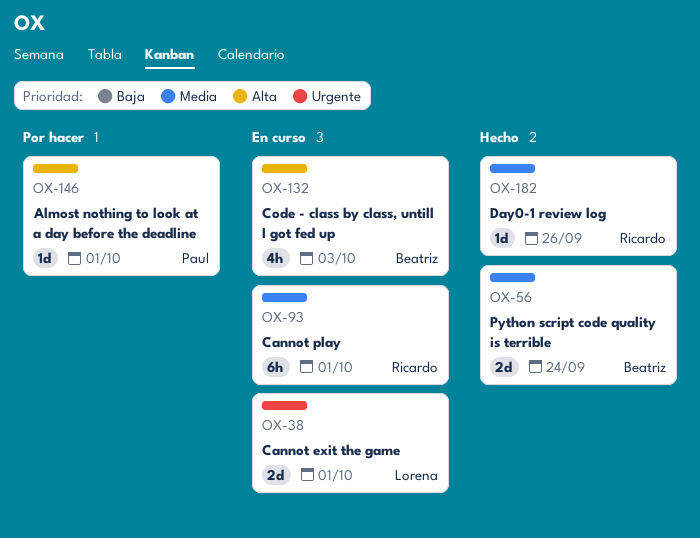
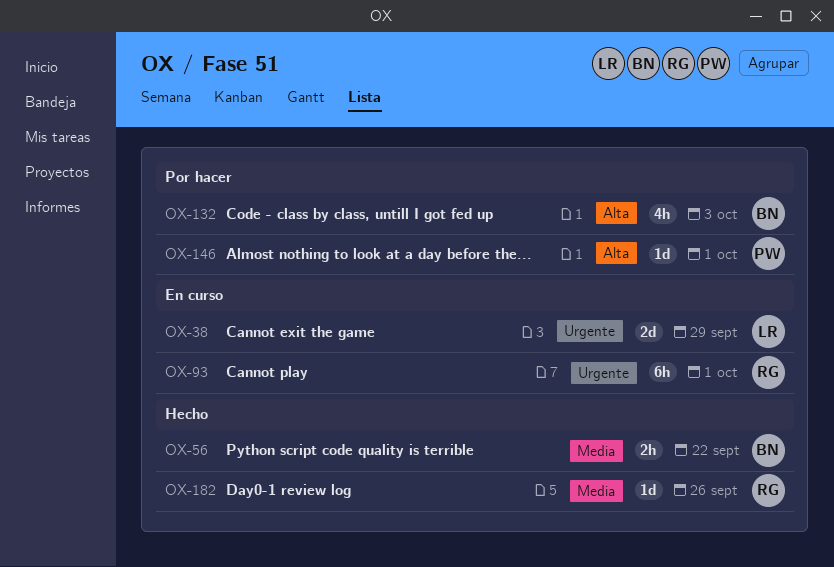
OX-38, due: Oct 1 -> Sep 29
OX-56, estimate: 2d -> 2h
OX-56, due: Sep 24 -> Sep 22
OX-93, priority: Media -> Urgente
OX-132, status: En curso -> Por hacer

